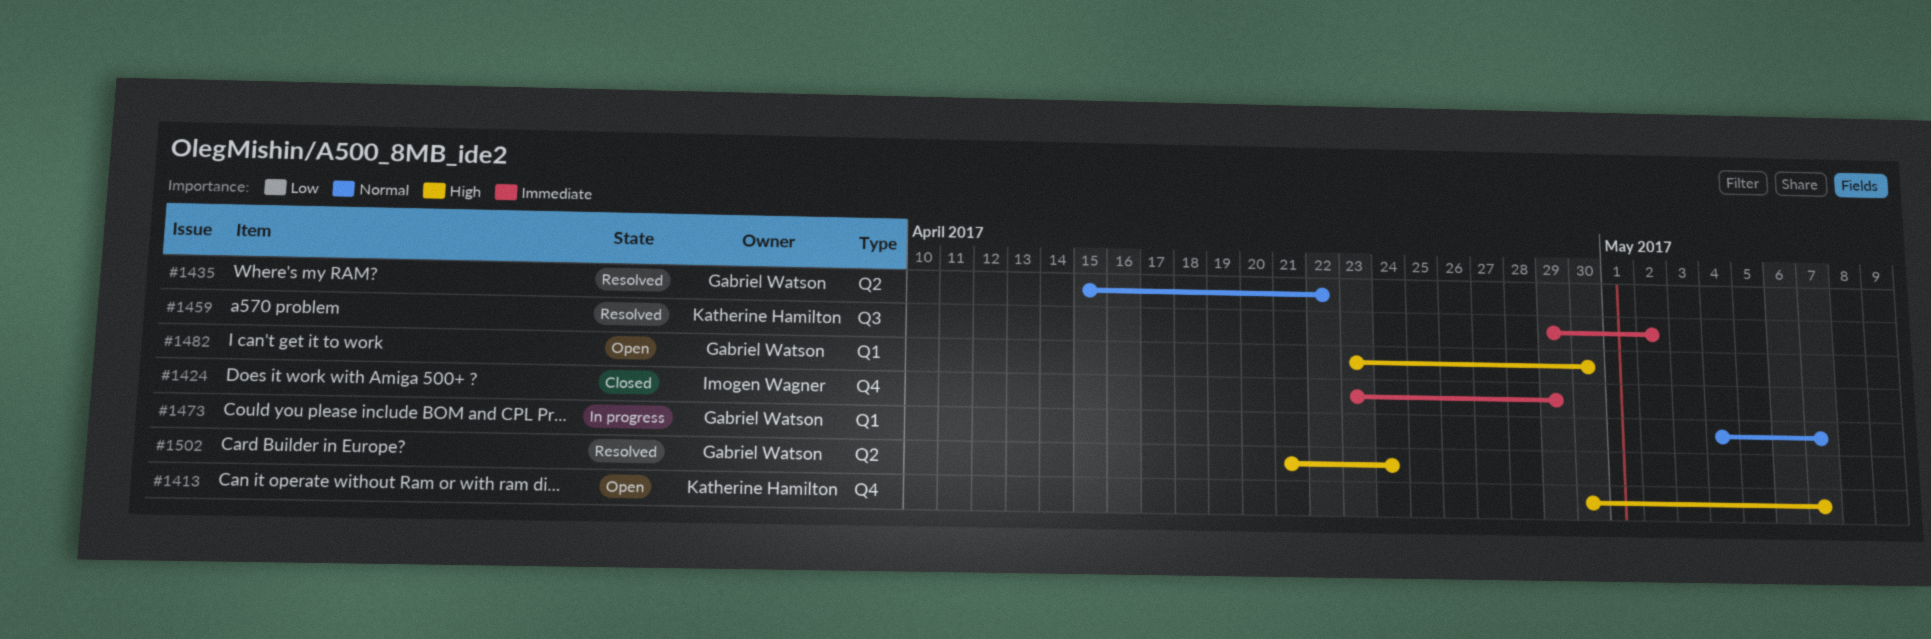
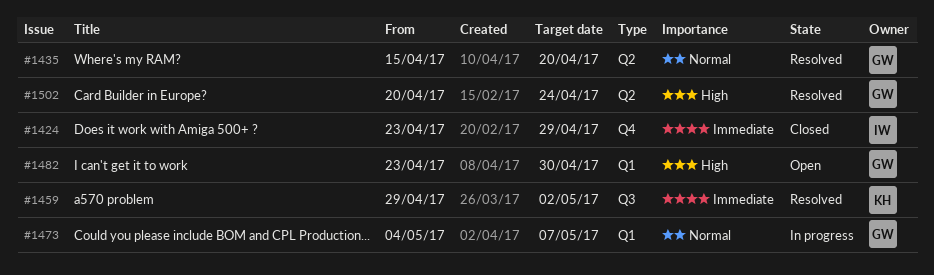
#1413: present -> none
#1435, due: Apr 22 -> Apr 20
#1502, start: Apr 21 -> Apr 20

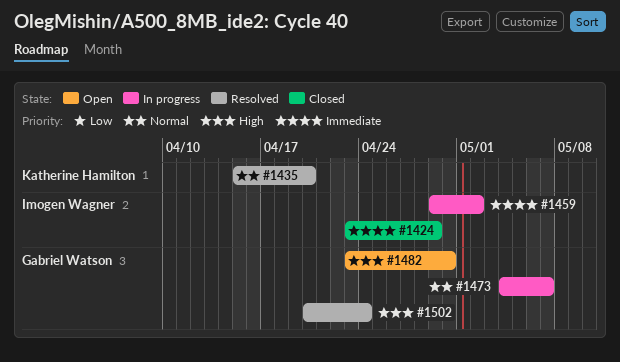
#1435, owner: Gabriel Watson -> Katherine Hamilton
#1459, status: Resolved -> In progress
#1459, owner: Katherine Hamilton -> Imogen Wagner

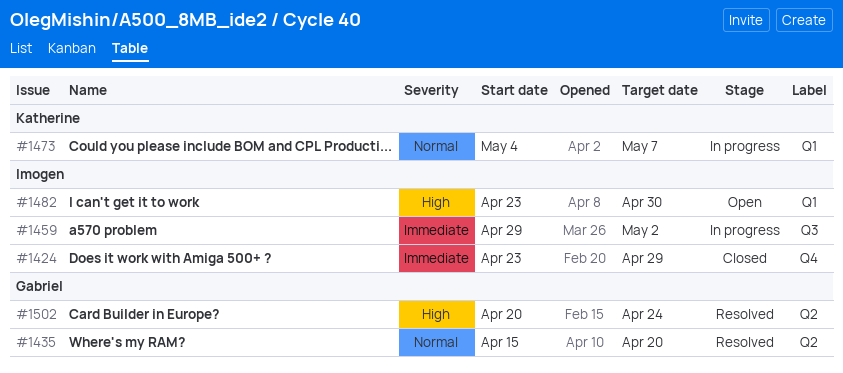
#1435, owner: Katherine Hamilton -> Gabriel Watson
#1473, owner: Gabriel Watson -> Katherine Hamilton
#1482, owner: Gabriel Watson -> Imogen Wagner

